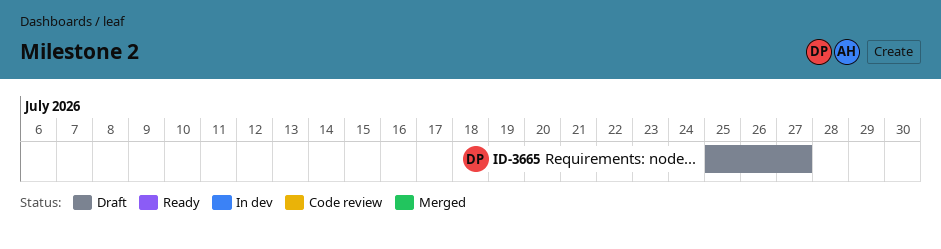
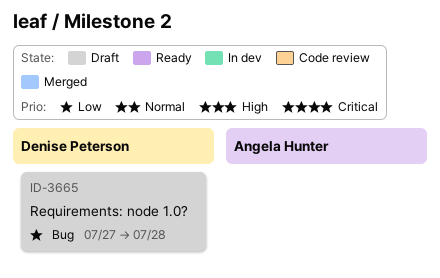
ID-3665, start: Jul 25 -> Jul 27
ID-3665, due: Jul 27 -> Jul 28

